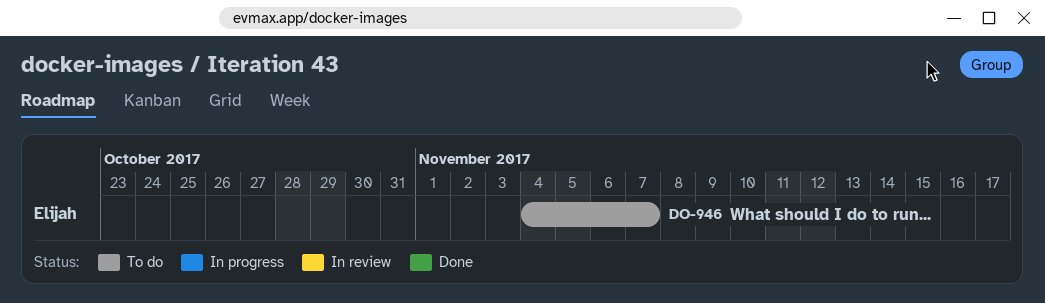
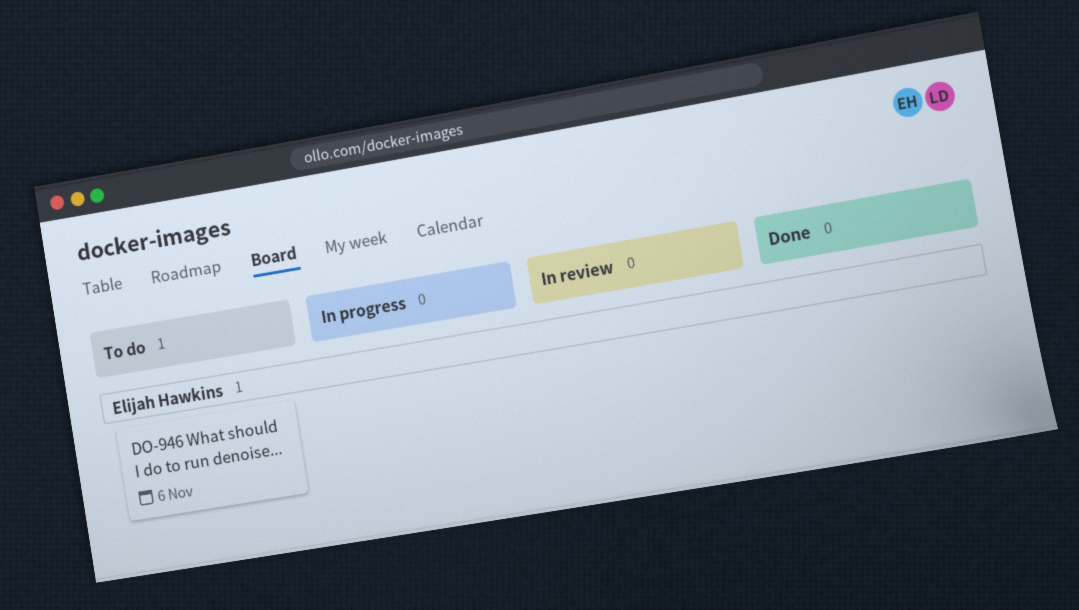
DO-946, due: Nov 7 -> Nov 6

